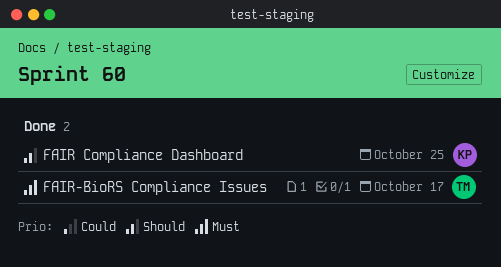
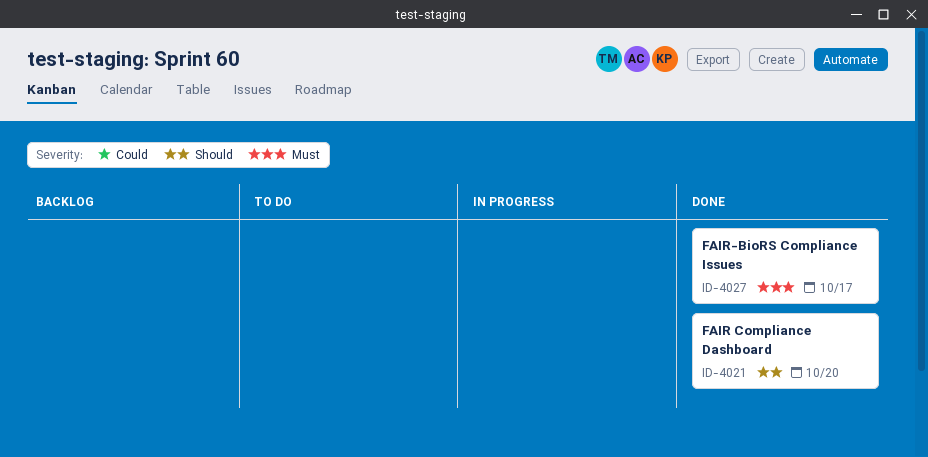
FAIR Compliance Dashboard, due: Oct 25 -> Oct 20

